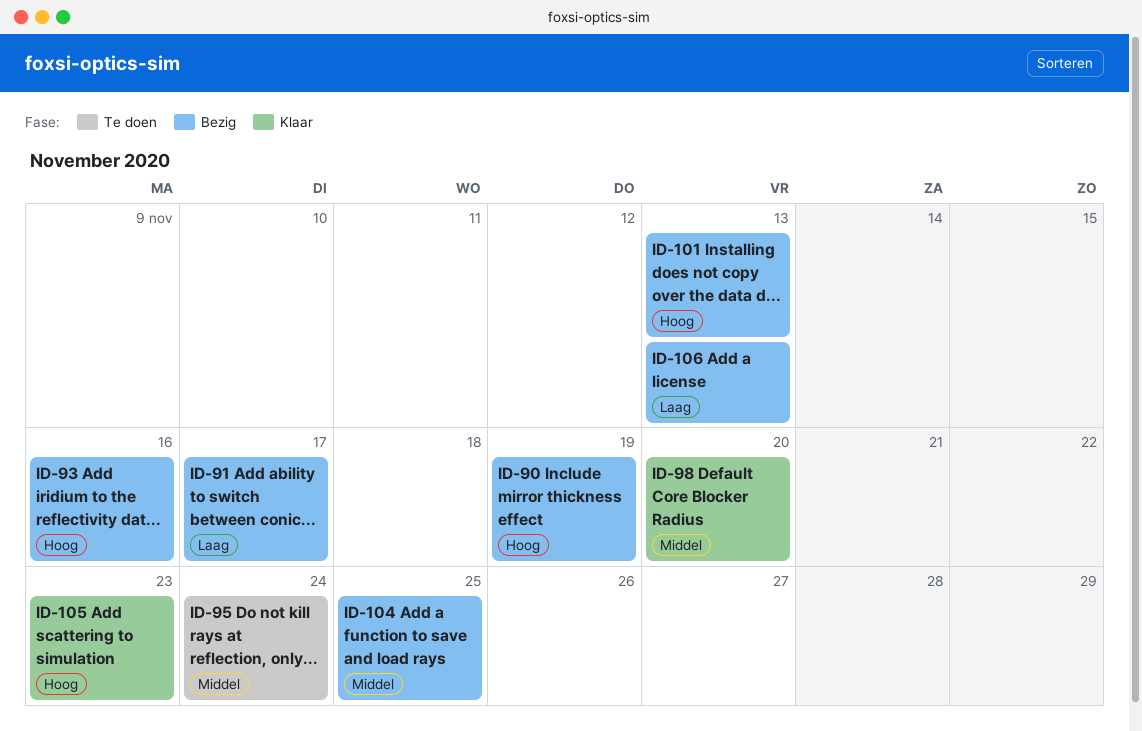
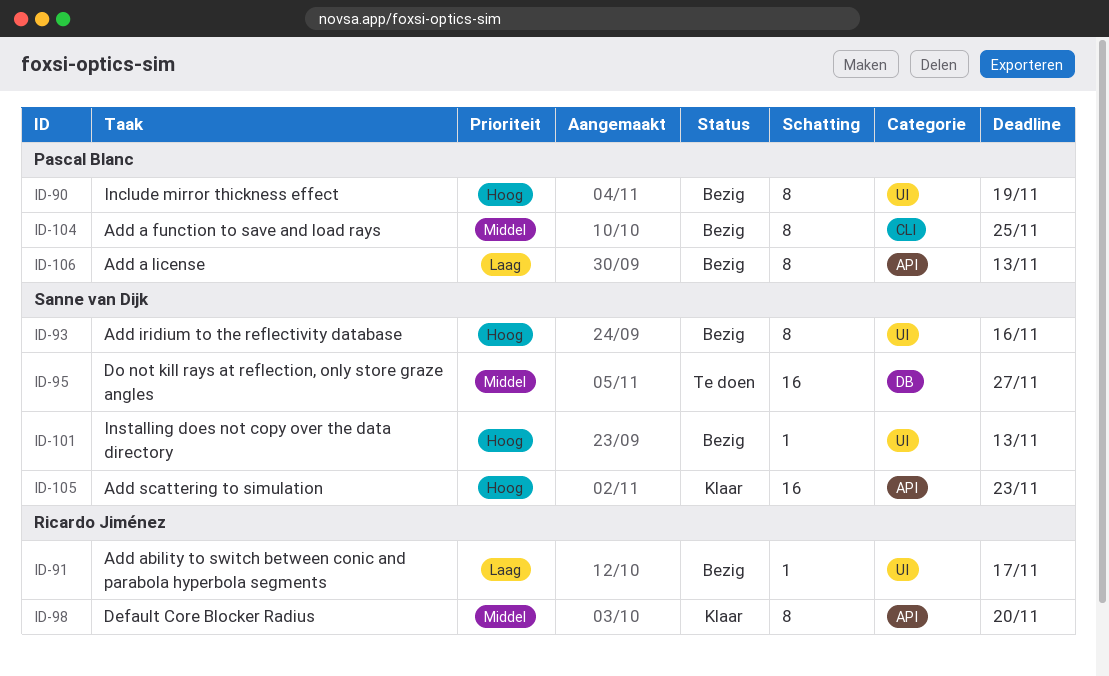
ID-95, due: Nov 24 -> Nov 27

